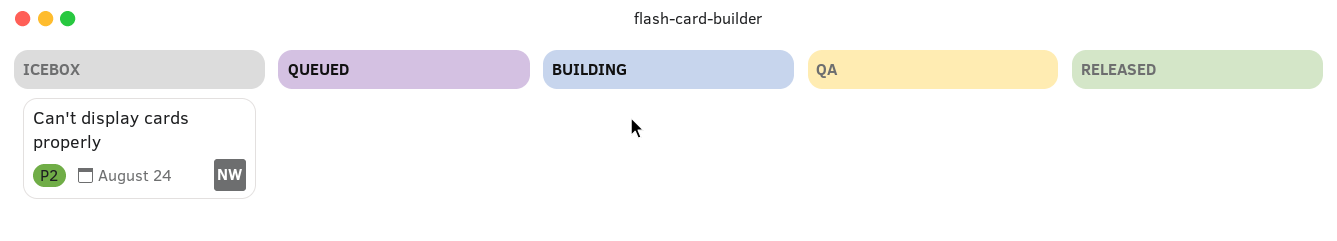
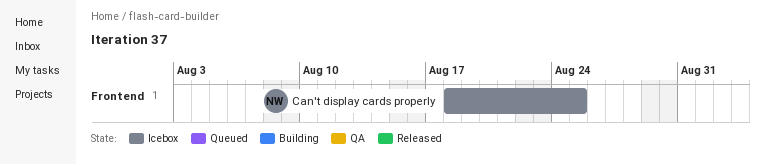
Can't display cards properly, due: Aug 24 -> Aug 25

